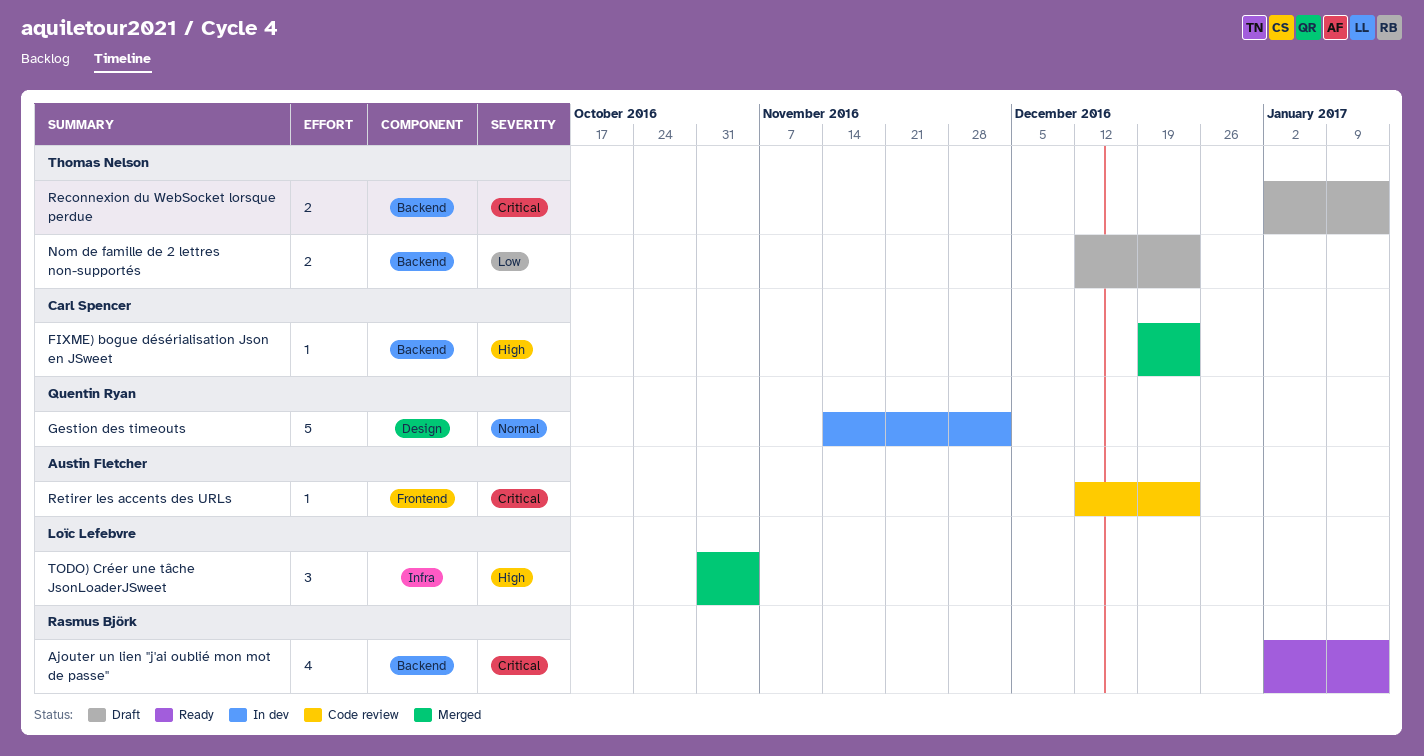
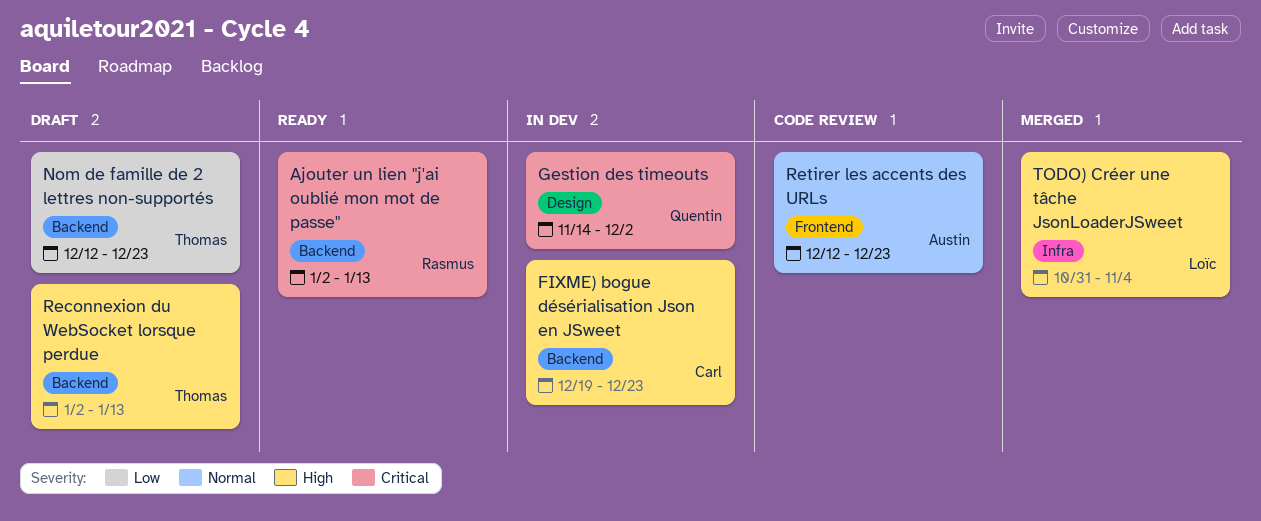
FIXME) bogue désérialisation Json en JSweet, status: Merged -> In dev
Gestion des timeouts, priority: Normal -> Critical
Reconnexion du WebSocket lorsque perdue, priority: Critical -> High
Retirer les accents des URLs, priority: Critical -> Normal

